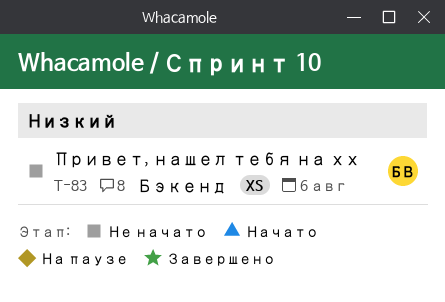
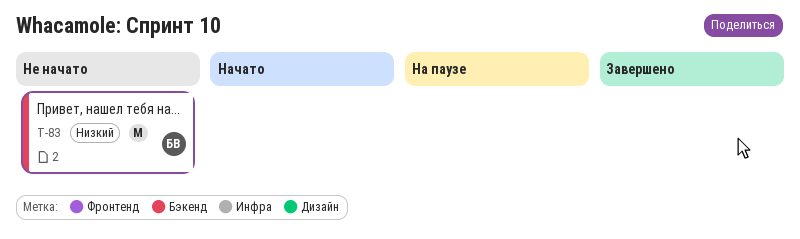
T-83, estimate: XS -> M

